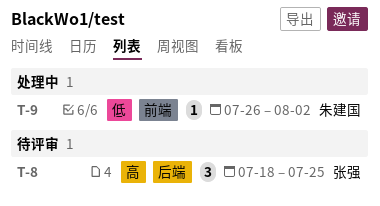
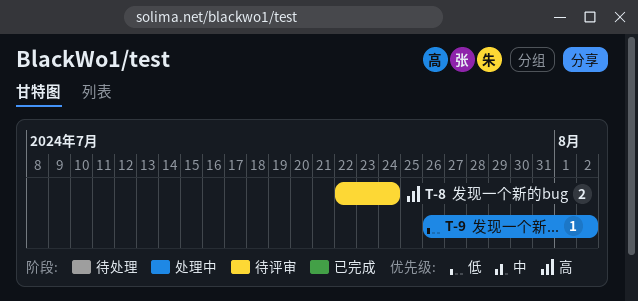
T-8, estimate: 3 -> 2
T-8, start: Jul 18 -> Jul 22
T-8, due: Jul 25 -> Jul 24

